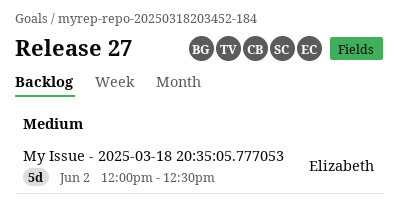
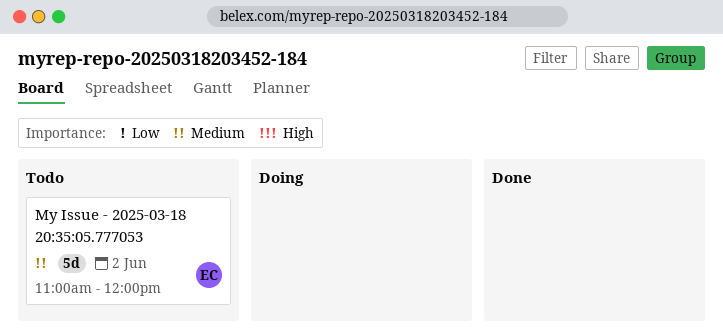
My Issue - 2025-03-18 20:35:05.777053, begins: 12:00 -> 11:00
My Issue - 2025-03-18 20:35:05.777053, ends: 12:30 -> 12:00

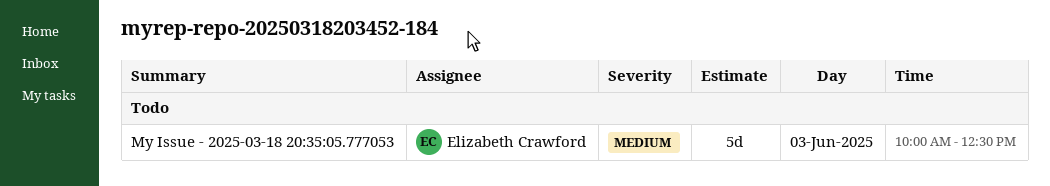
My Issue - 2025-03-18 20:35:05.777053, day: Jun 2 -> Jun 3
My Issue - 2025-03-18 20:35:05.777053, begins: 11:00 -> 10:00
My Issue - 2025-03-18 20:35:05.777053, ends: 12:00 -> 12:30

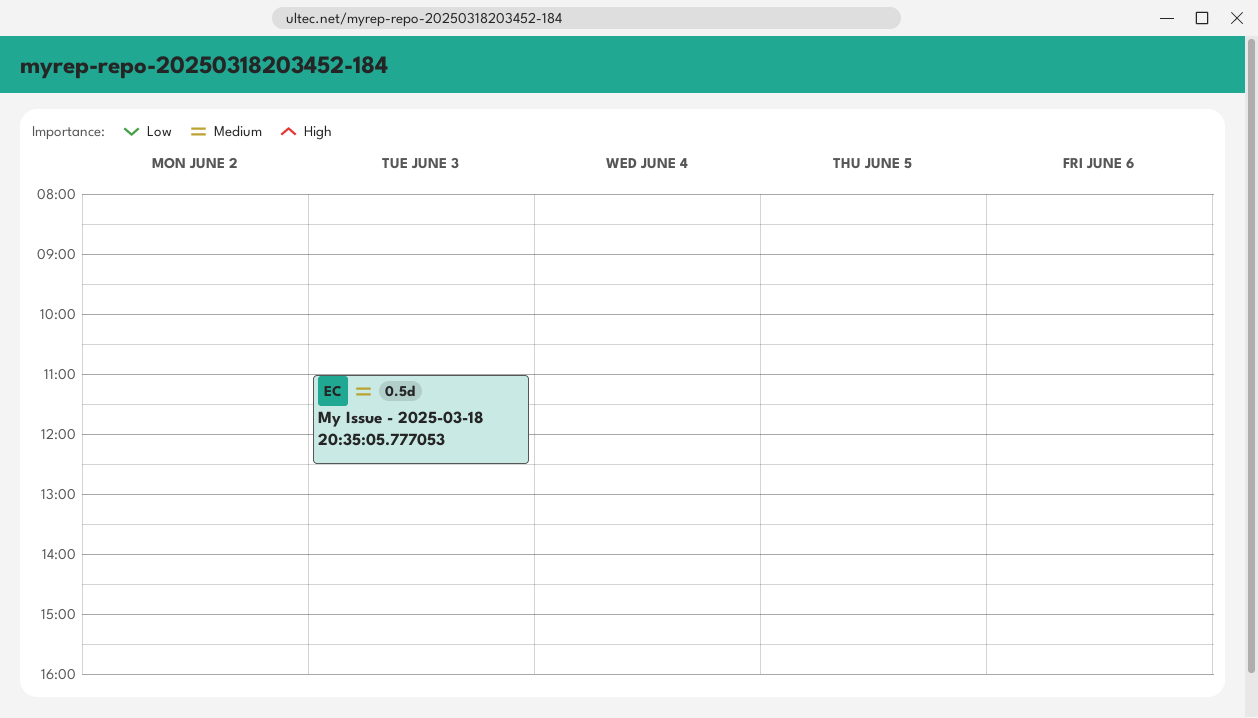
My Issue - 2025-03-18 20:35:05.777053, estimate: 5d -> 0.5d
My Issue - 2025-03-18 20:35:05.777053, begins: 10:00 -> 11:00

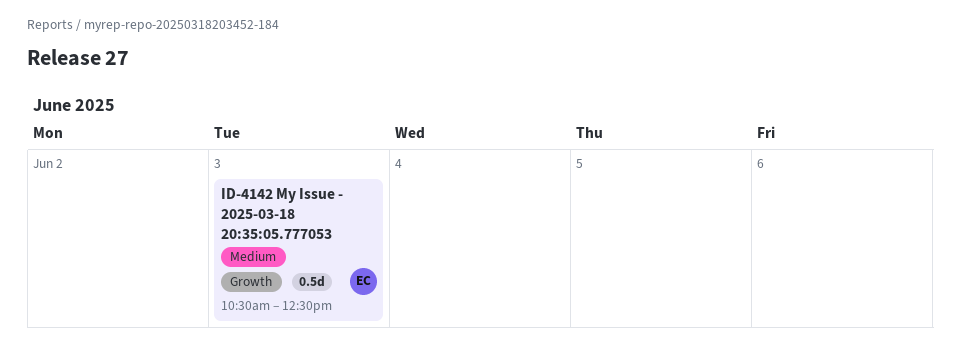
My Issue - 2025-03-18 20:35:05.777053, begins: 11:00 -> 10:30

